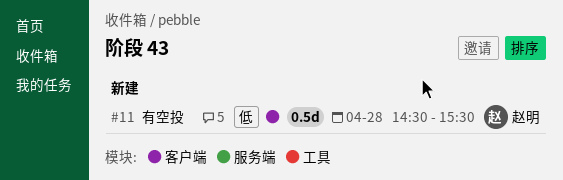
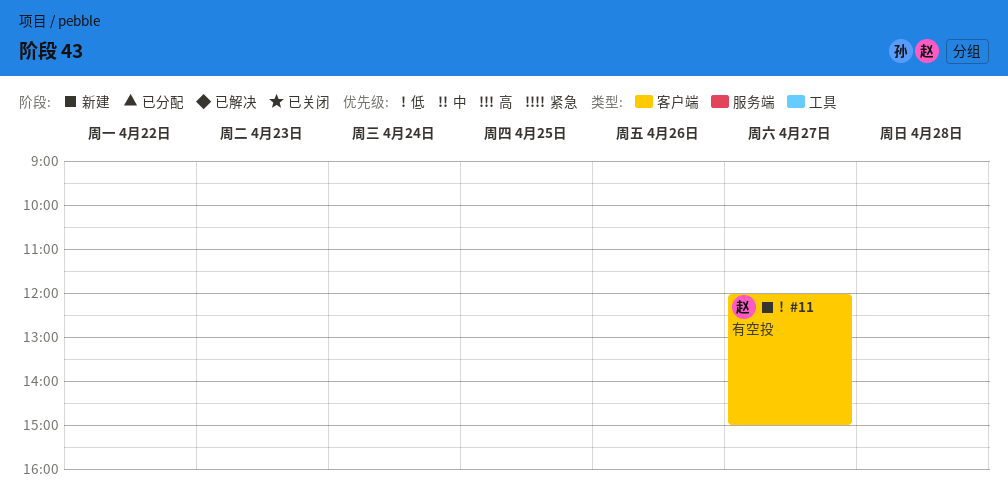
#11, day: Apr 28 -> Apr 27
#11, begins: 14:30 -> 12:00
#11, ends: 15:30 -> 15:00

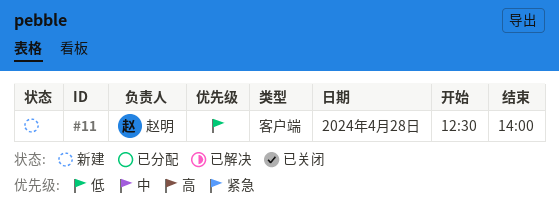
#11, day: Apr 27 -> Apr 28
#11, begins: 12:00 -> 12:30
#11, ends: 15:00 -> 14:00

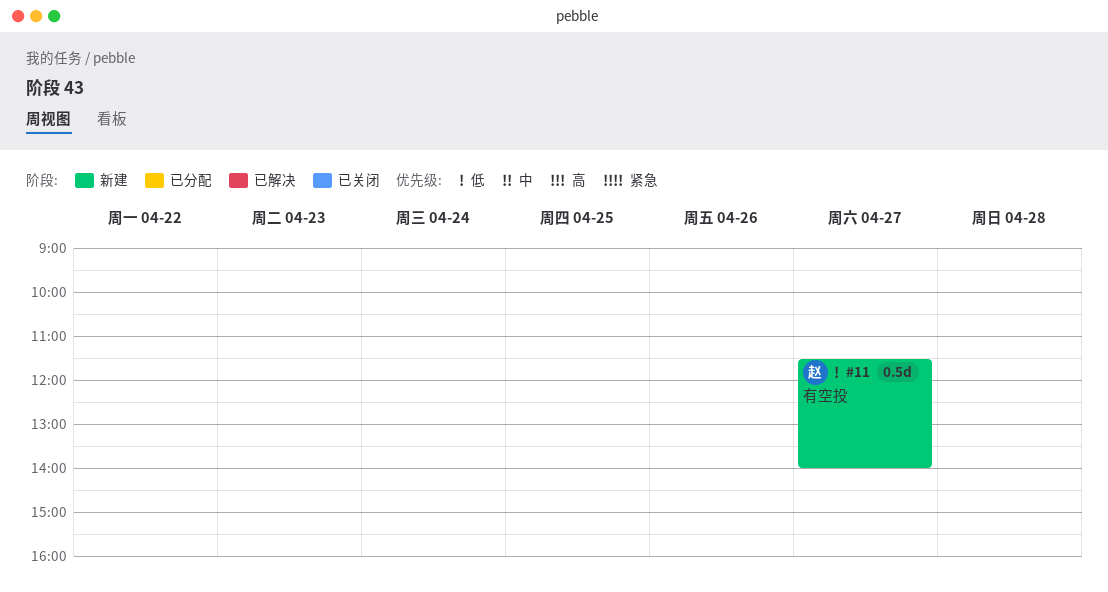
#11, day: Apr 28 -> Apr 27
#11, begins: 12:30 -> 11:30

